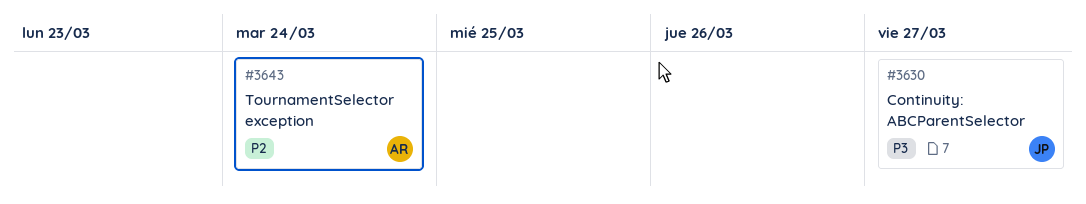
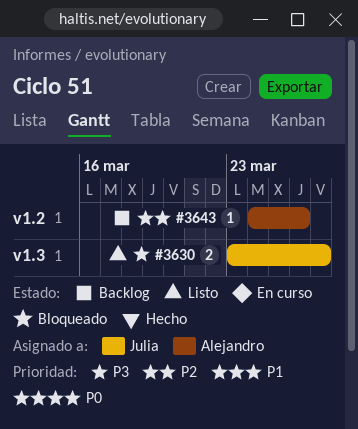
#3643, due: Mar 24 -> Mar 26

